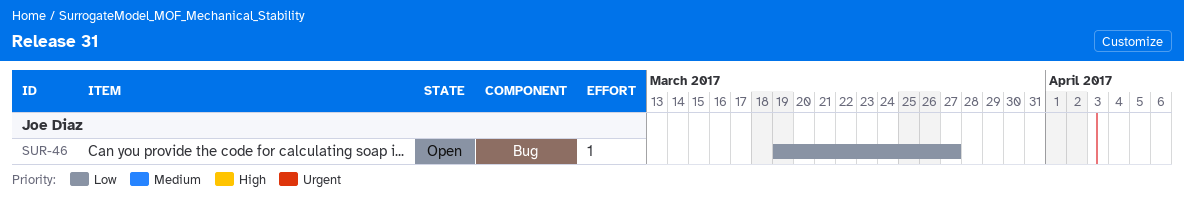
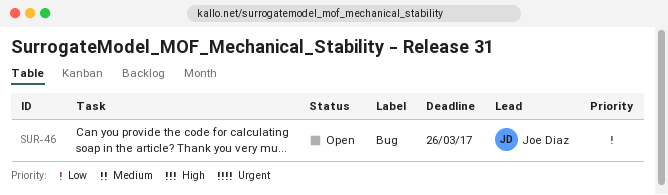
SUR-46, due: Mar 27 -> Mar 26

